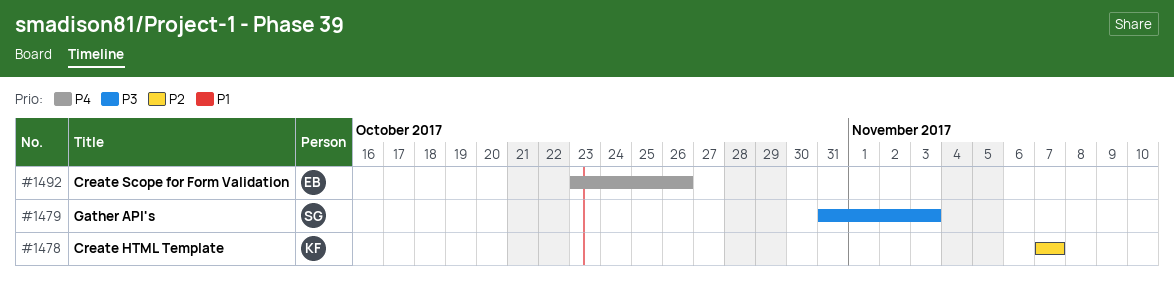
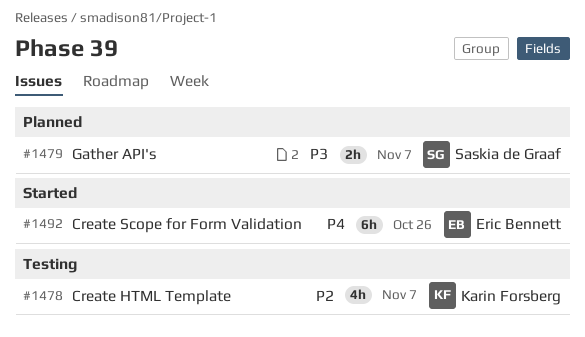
#1479, due: Nov 3 -> Nov 7

